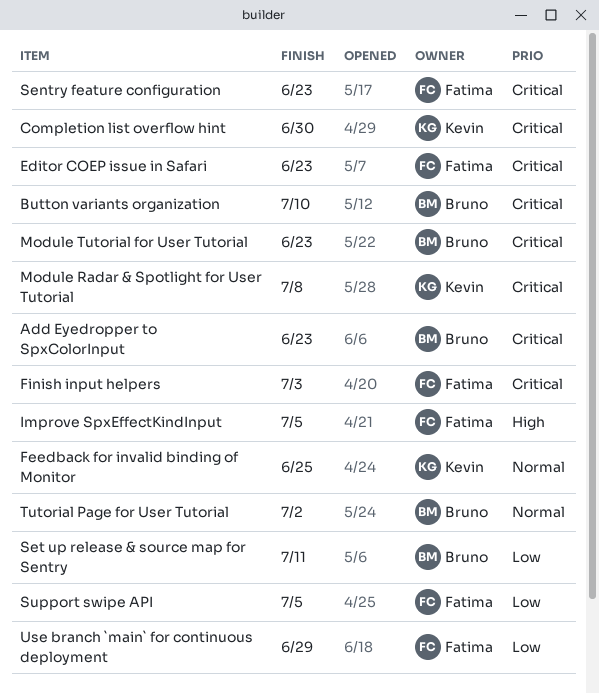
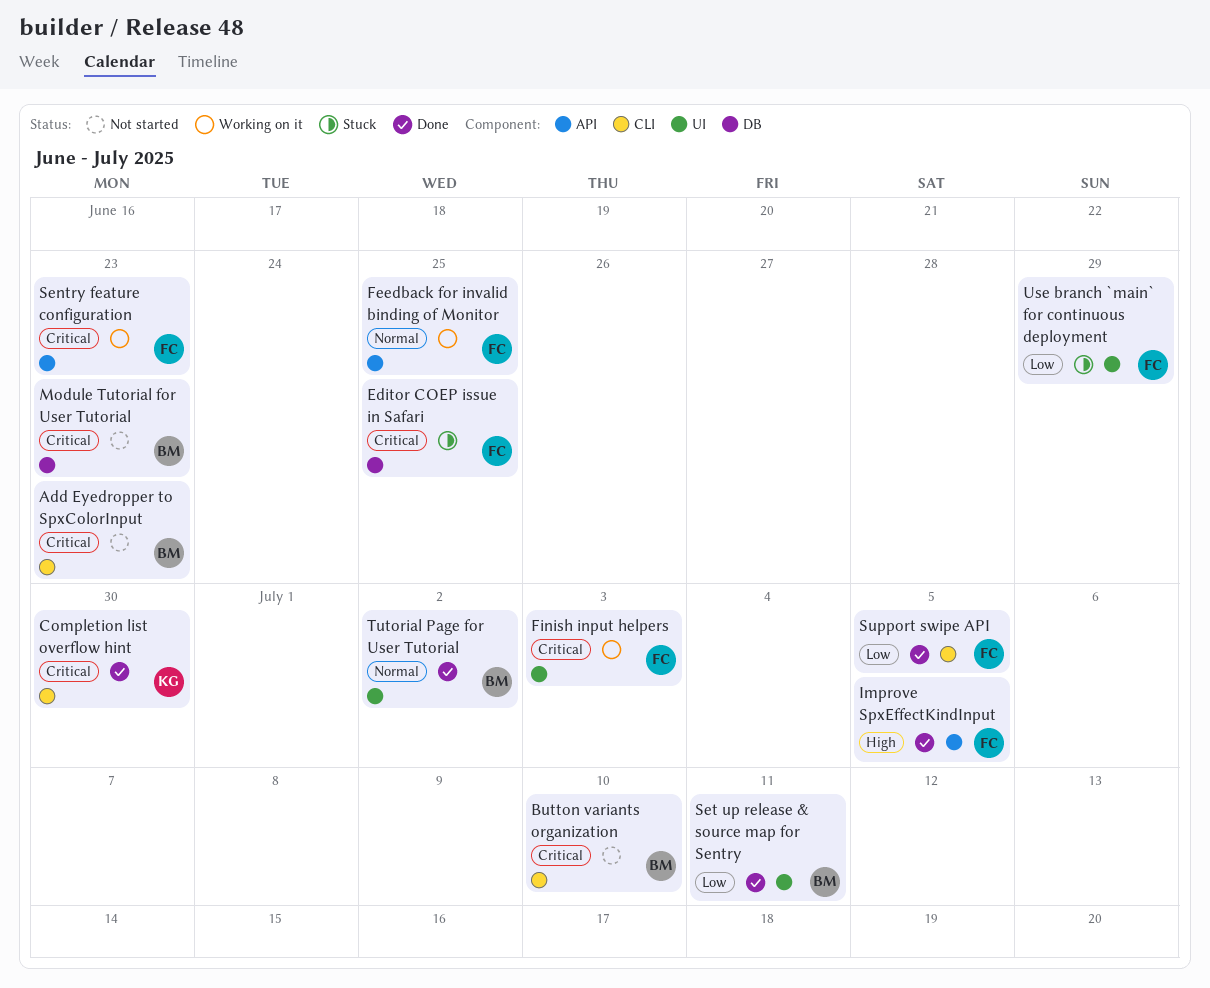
Editor COEP issue in Safari, due: Jun 23 -> Jun 25
Feedback for invalid binding of Monitor, owner: Kevin -> Fatima
Module Radar & Spotlight for User Tutorial: present -> none

